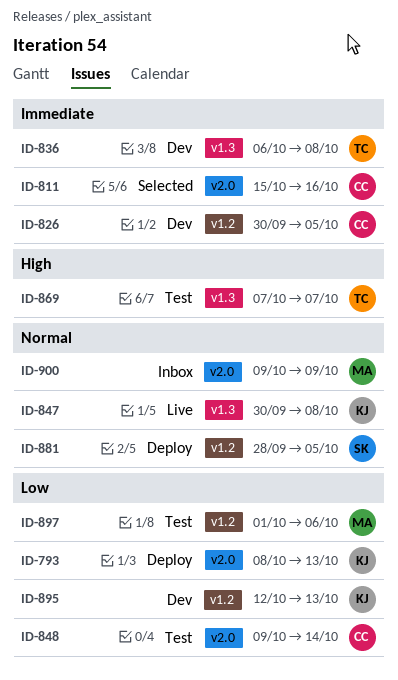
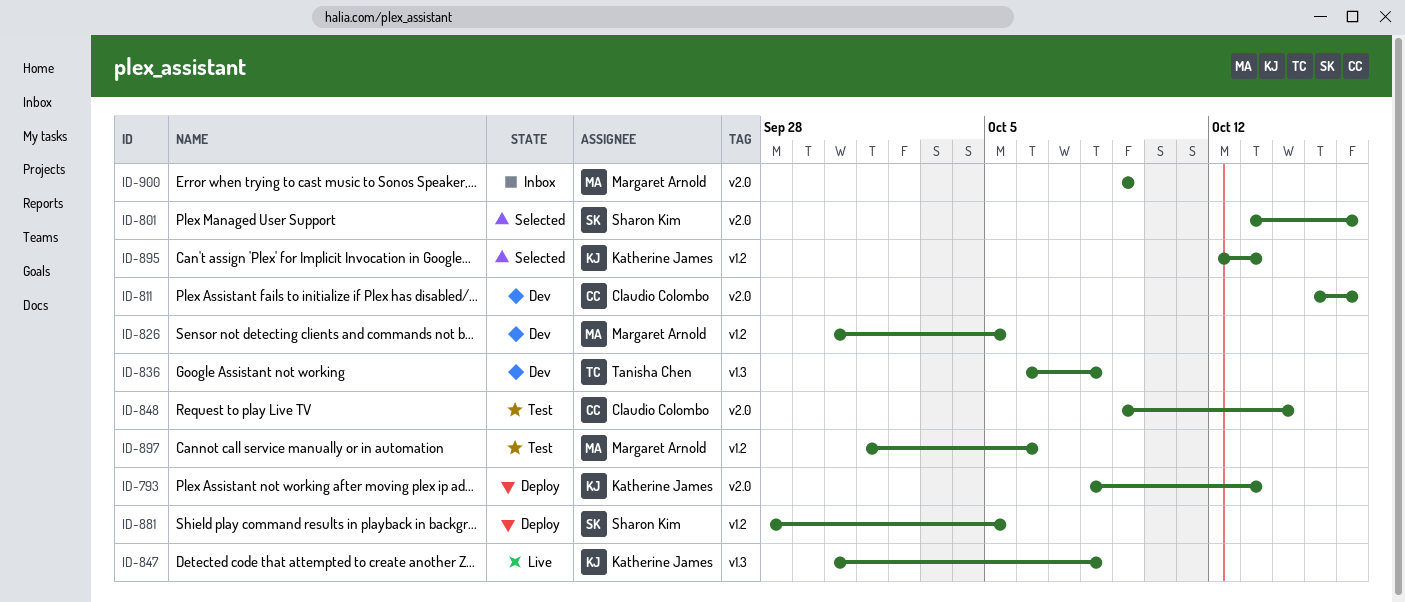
ID-801: none -> present
ID-811, status: Selected -> Dev
ID-826, owner: Claudio Colombo -> Margaret Arnold
ID-869: present -> none
ID-895, status: Dev -> Selected

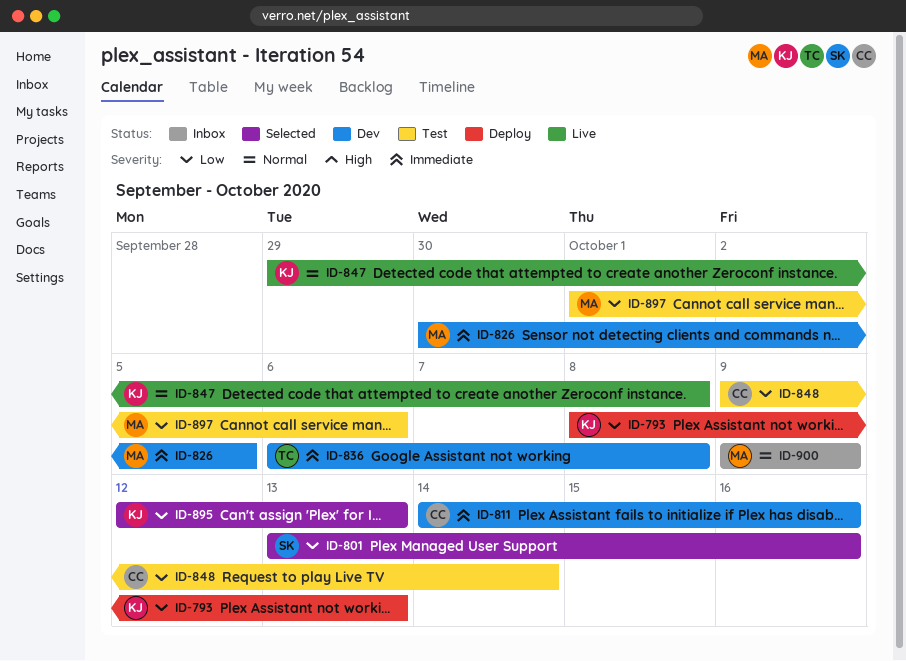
ID-811, start: Oct 15 -> Oct 14
ID-847, start: Sep 30 -> Sep 29
ID-881: present -> none

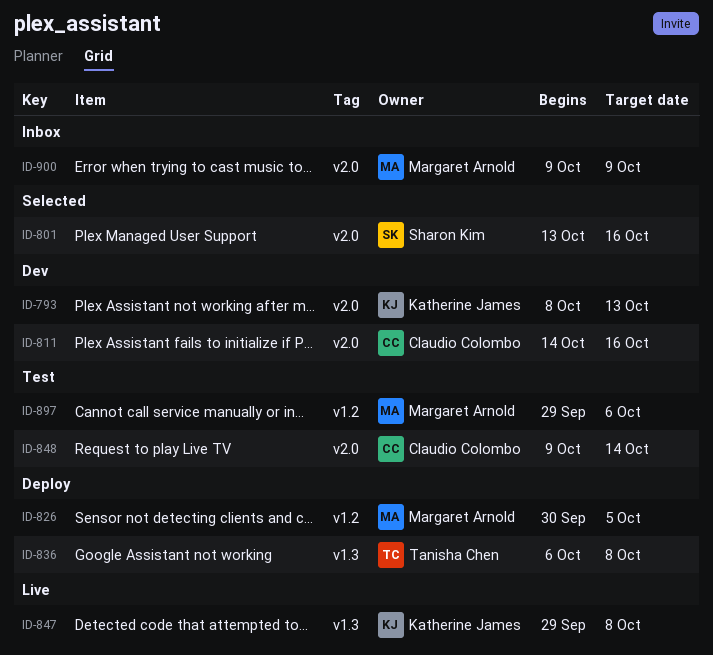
ID-793, status: Deploy -> Dev
ID-826, status: Dev -> Deploy
ID-836, status: Dev -> Deploy
ID-895: present -> none
ID-897, start: Oct 1 -> Sep 29

